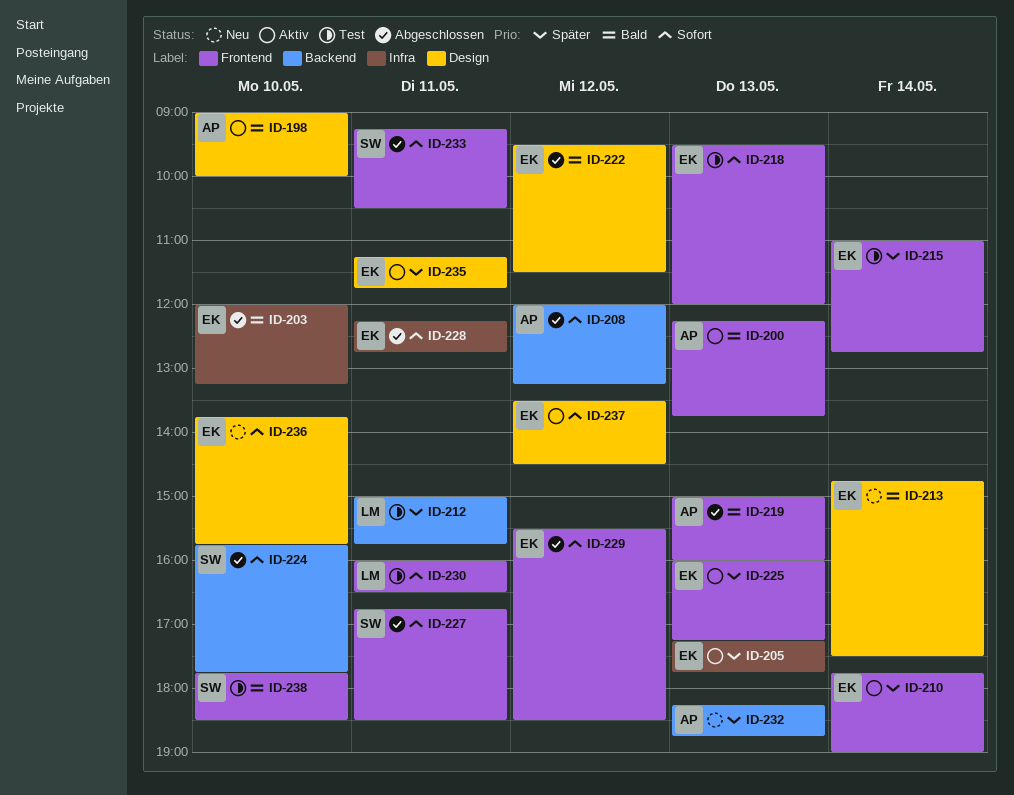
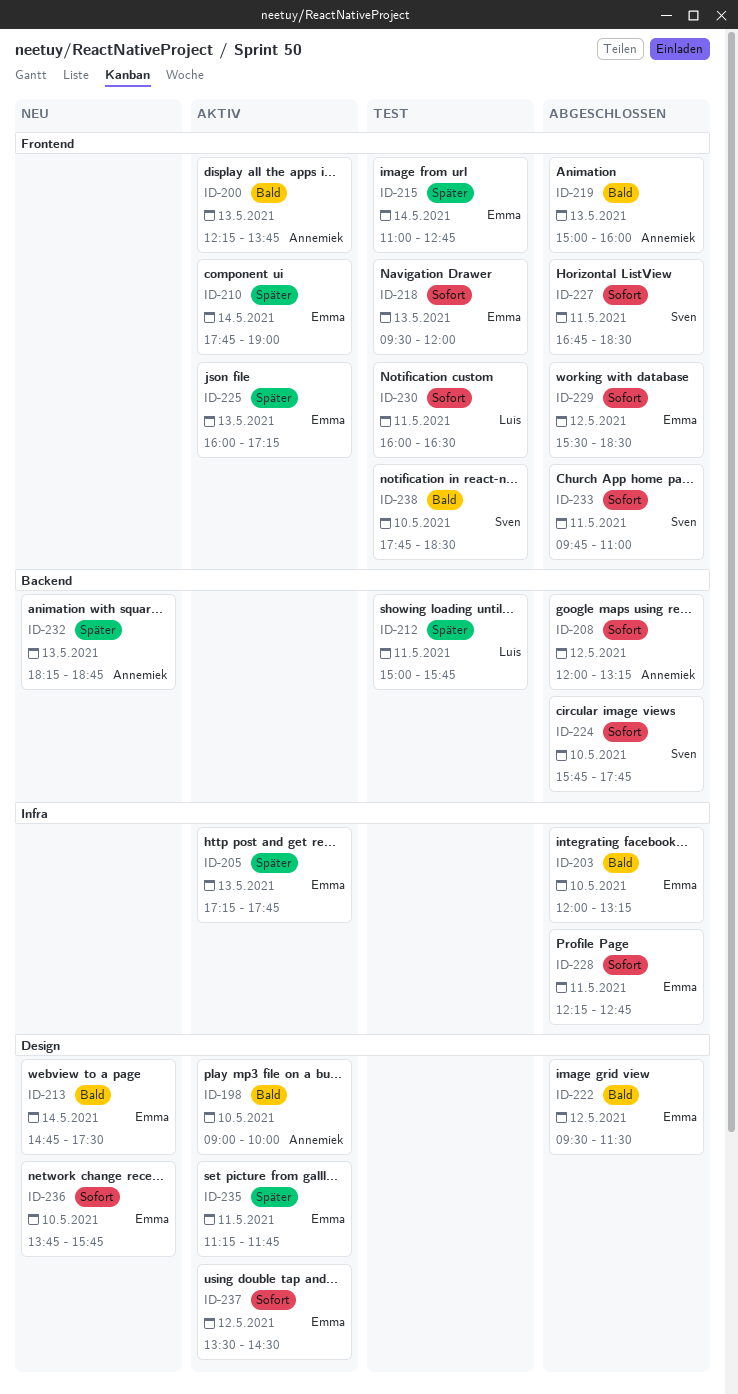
ID-233, begins: 09:15 -> 09:45
ID-233, ends: 10:30 -> 11:00

